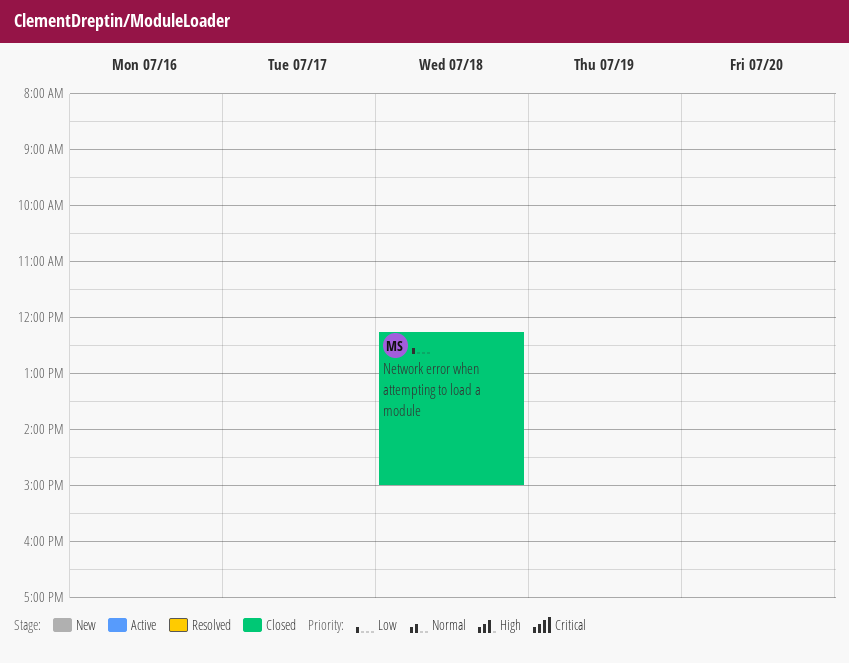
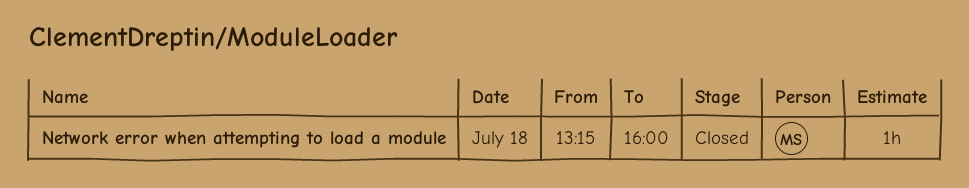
Network error when attempting to load a module, begins: 12:15 -> 13:15
Network error when attempting to load a module, ends: 15:00 -> 16:00

